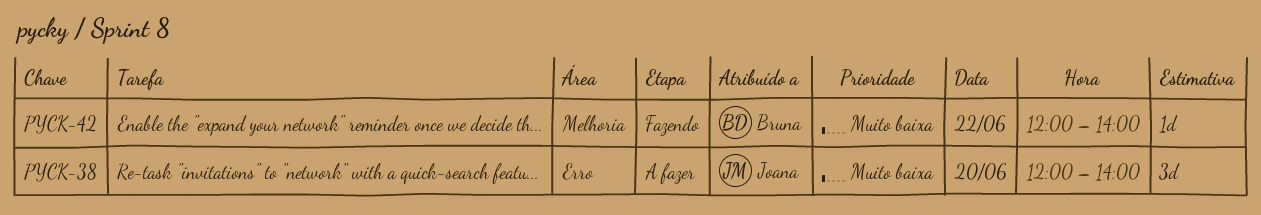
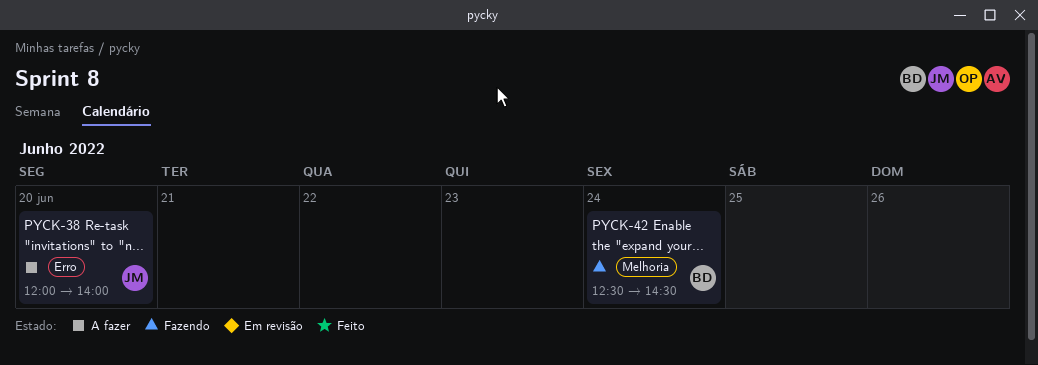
PYCK-42, day: Jun 22 -> Jun 24
PYCK-42, begins: 12:00 -> 12:30
PYCK-42, ends: 14:00 -> 14:30

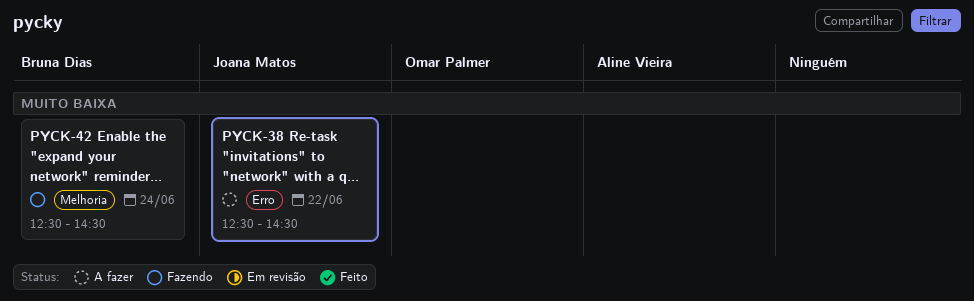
PYCK-38, day: Jun 20 -> Jun 22
PYCK-38, begins: 12:00 -> 12:30
PYCK-38, ends: 14:00 -> 14:30

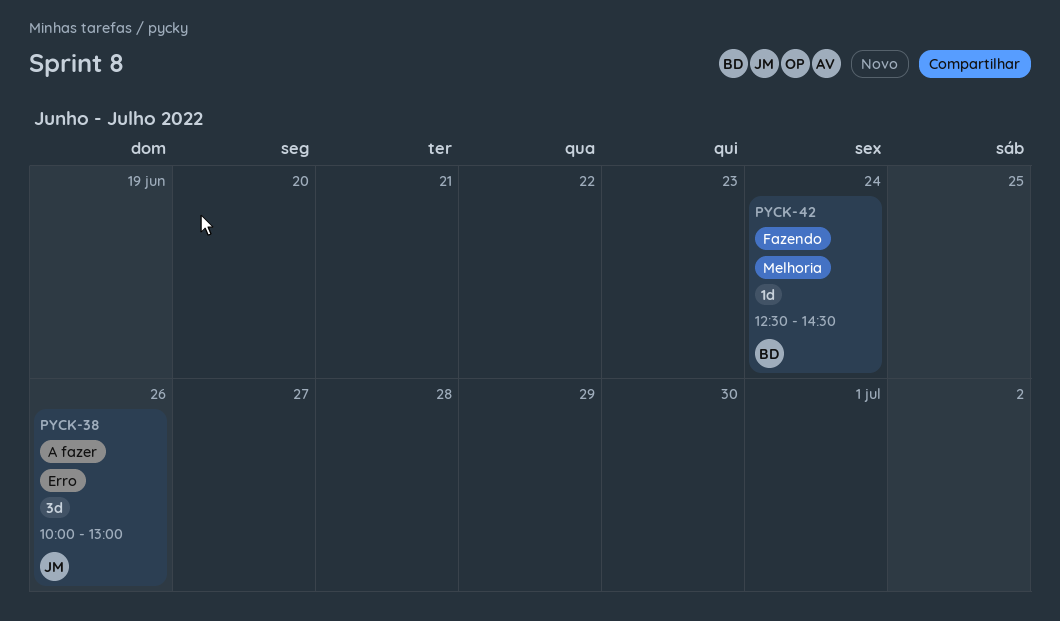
PYCK-38, day: Jun 22 -> Jun 26
PYCK-38, begins: 12:30 -> 10:00
PYCK-38, ends: 14:30 -> 13:00

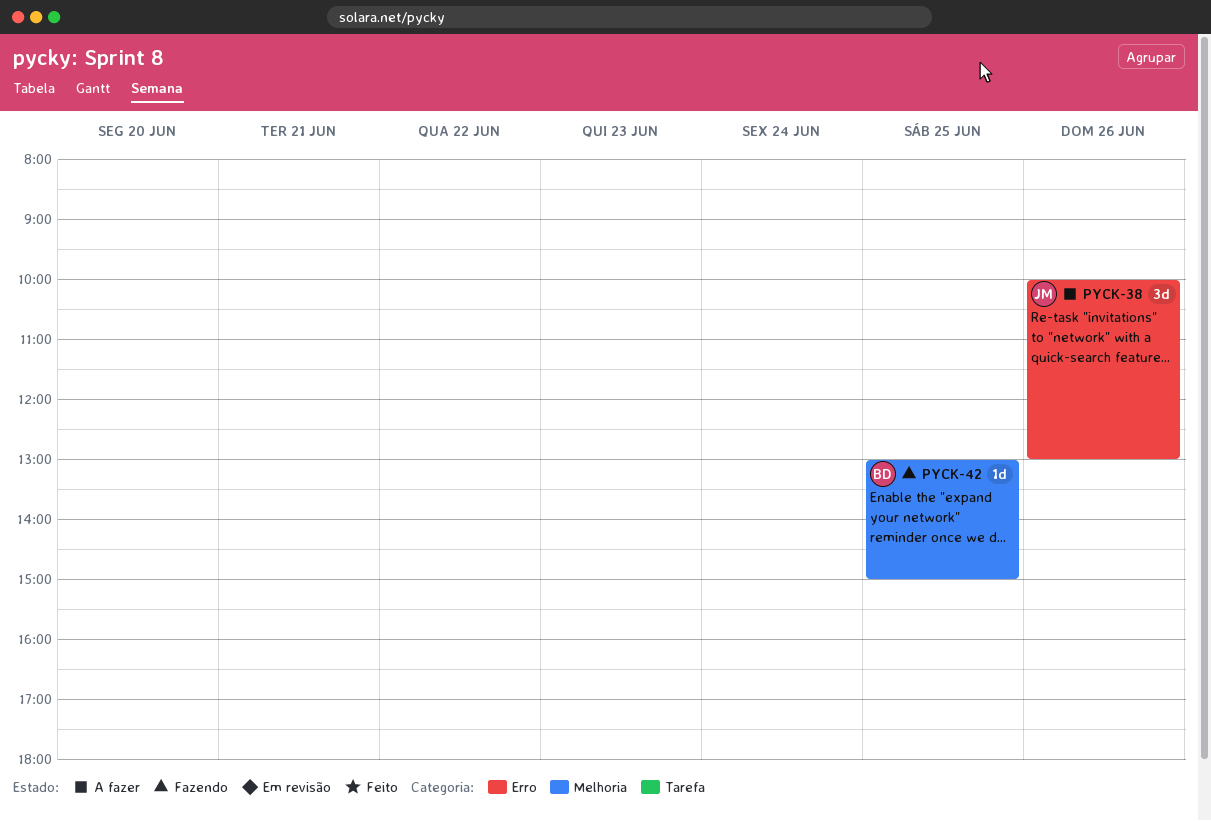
PYCK-42, day: Jun 24 -> Jun 25
PYCK-42, begins: 12:30 -> 13:00
PYCK-42, ends: 14:30 -> 15:00

